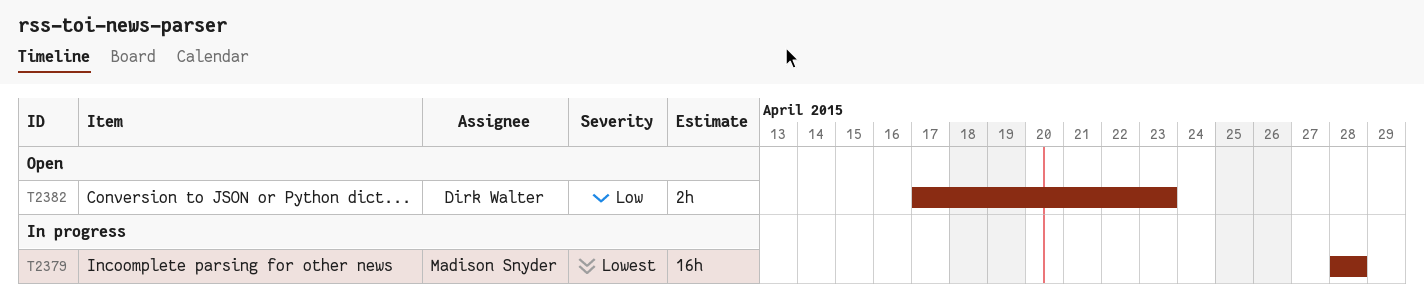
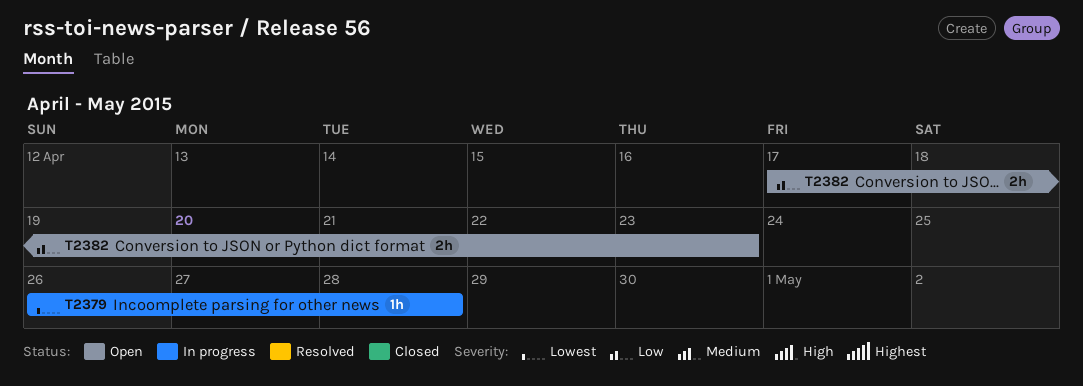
T2379, estimate: 16h -> 1h
T2379, start: Apr 28 -> Apr 26

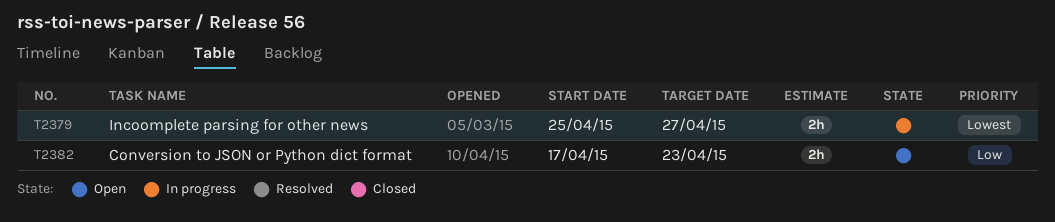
T2379, estimate: 1h -> 2h
T2379, start: Apr 26 -> Apr 25
T2379, due: Apr 28 -> Apr 27

